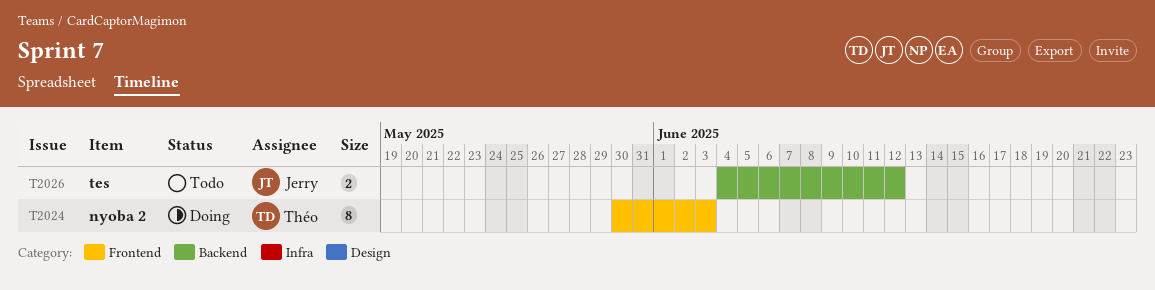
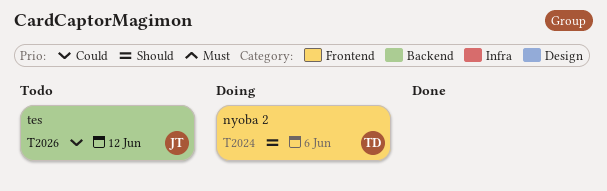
T2024, due: Jun 3 -> Jun 6

